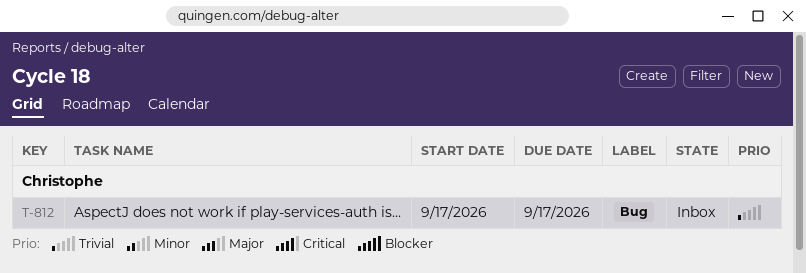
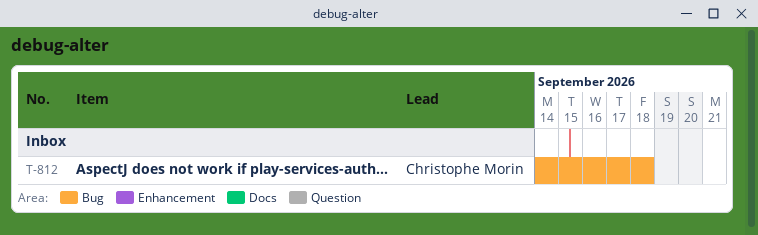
T-812, start: Sep 17 -> Sep 14
T-812, due: Sep 17 -> Sep 18

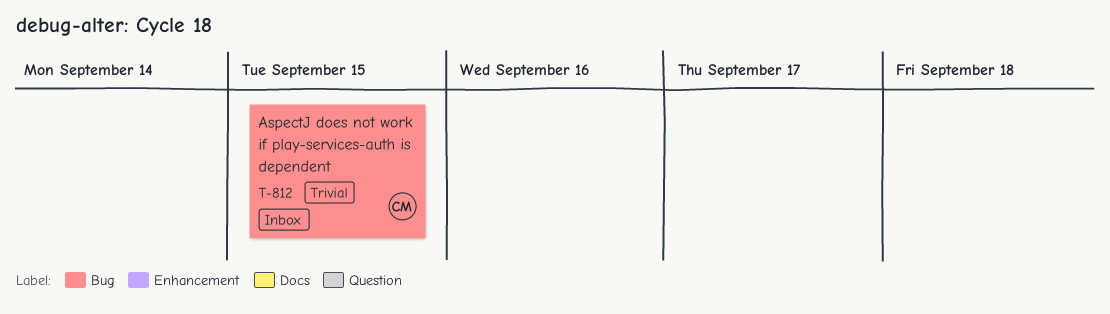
T-812, due: Sep 18 -> Sep 15

